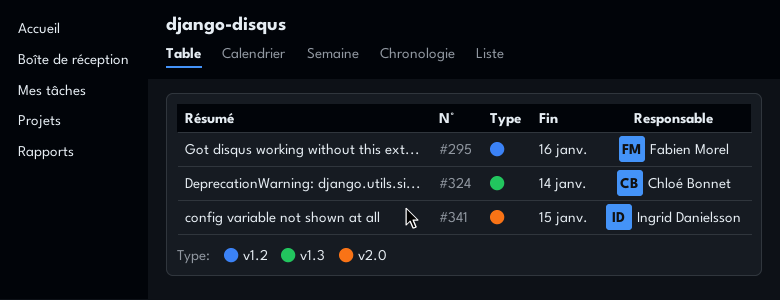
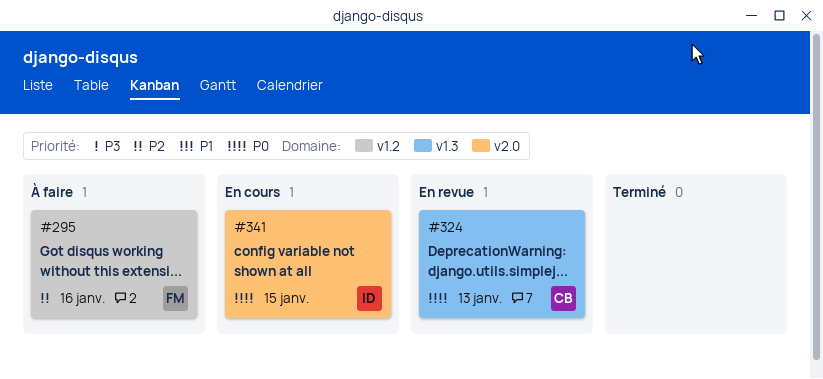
#324, due: Jan 14 -> Jan 13

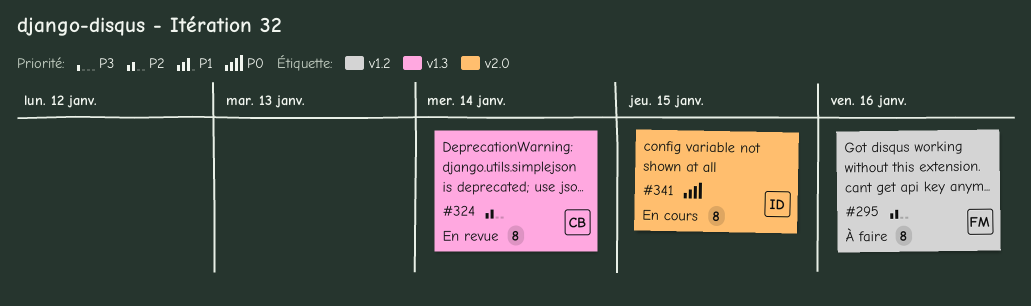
#324, priority: P0 -> P2
#324, due: Jan 13 -> Jan 14

